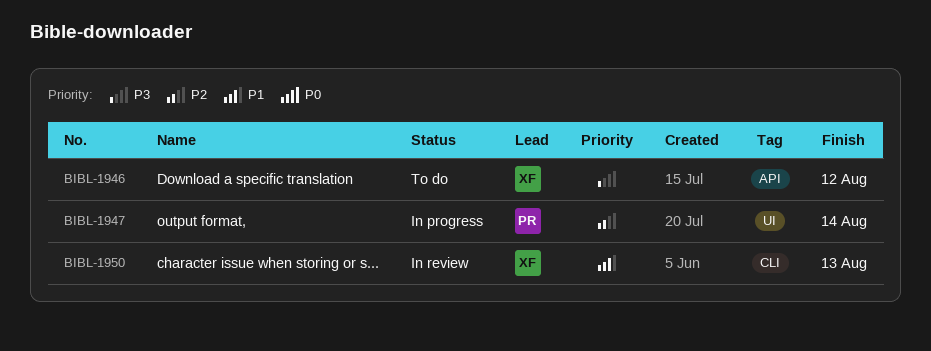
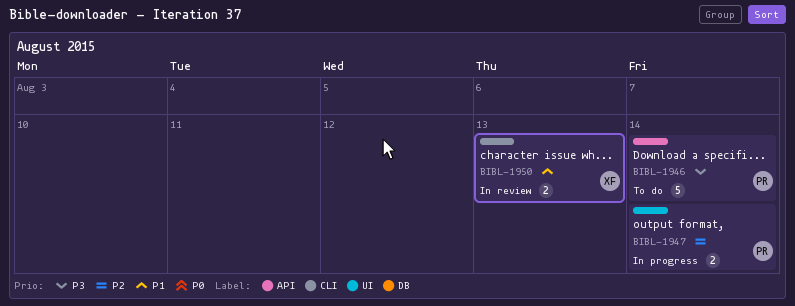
BIBL-1946, owner: XF -> PR
BIBL-1946, due: Aug 12 -> Aug 14

